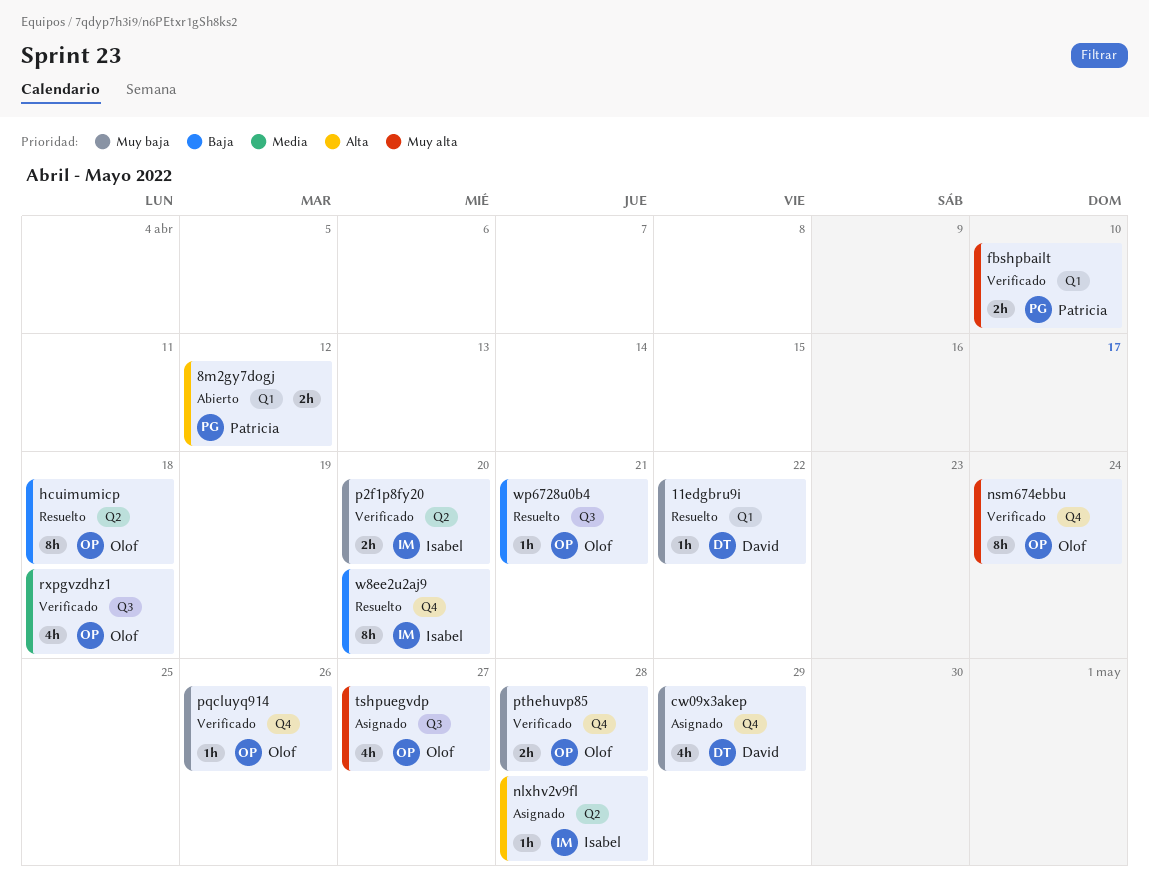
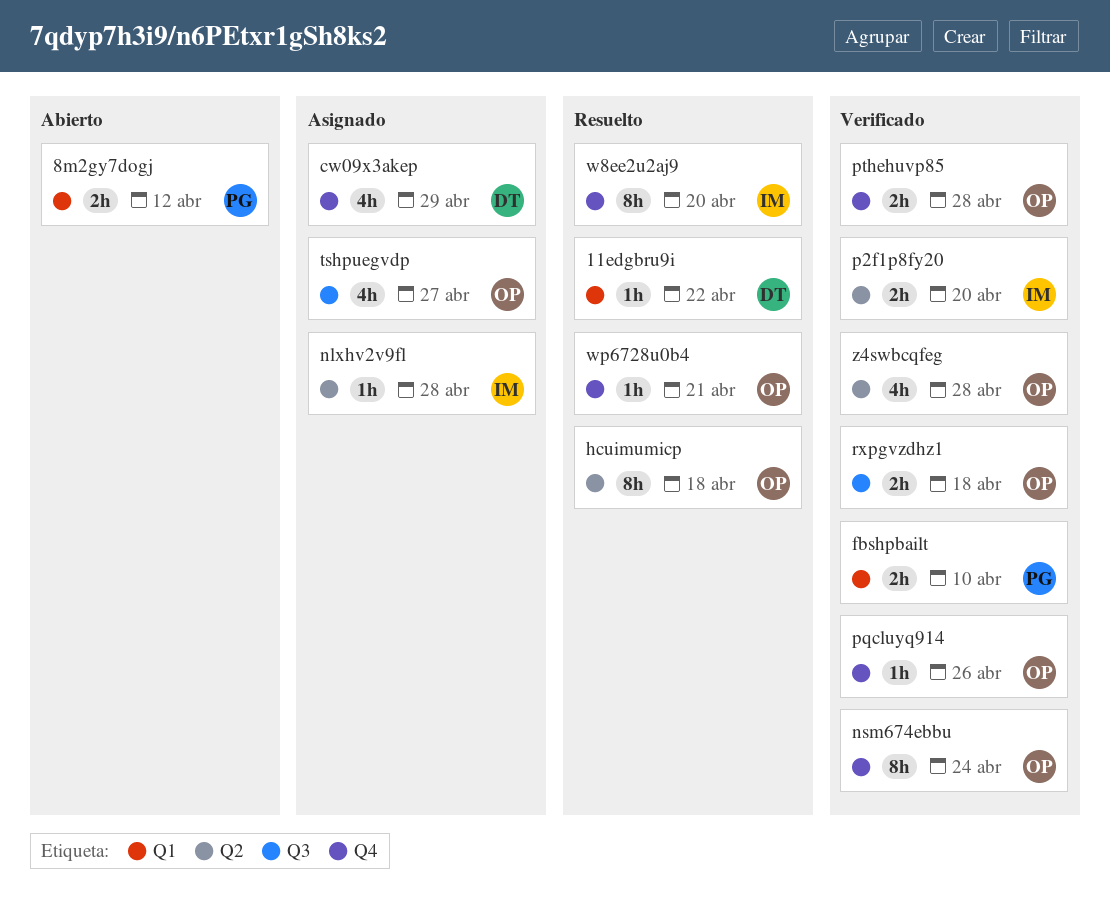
rxpgvzdhz1, estimate: 4h -> 2h
wp6728u0b4, label: Q3 -> Q4
z4swbcqfeg: none -> present

